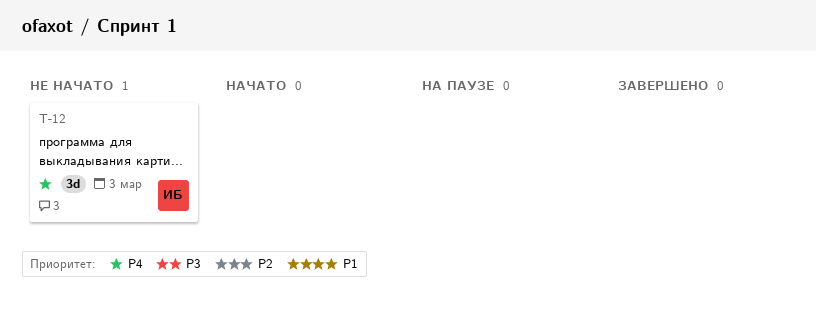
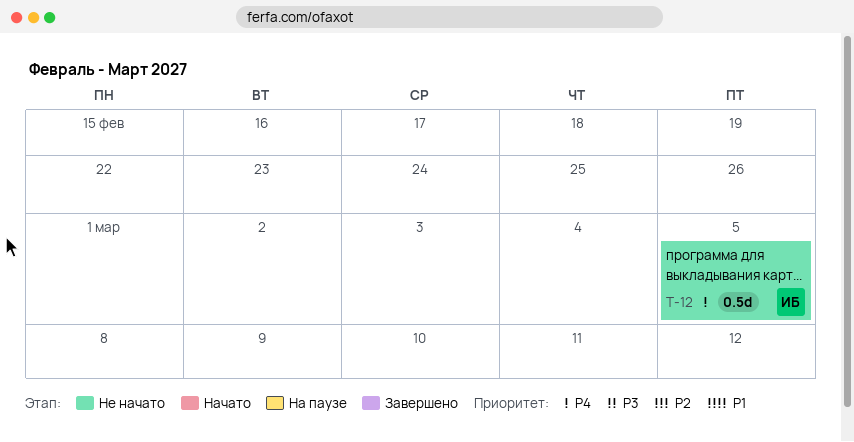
T-12, estimate: 3d -> 0.5d
T-12, due: Mar 3 -> Mar 5

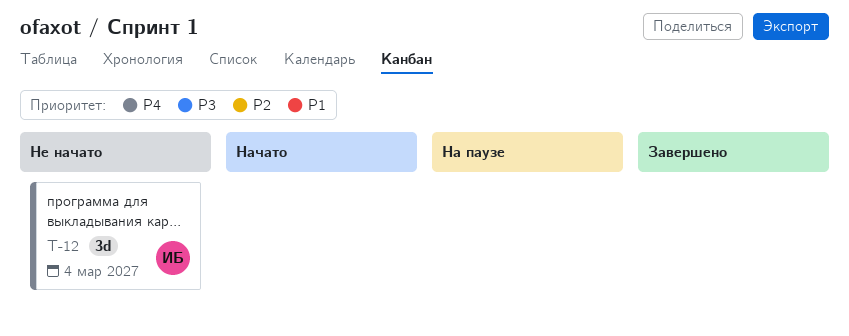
T-12, estimate: 0.5d -> 3d
T-12, due: Mar 5 -> Mar 4

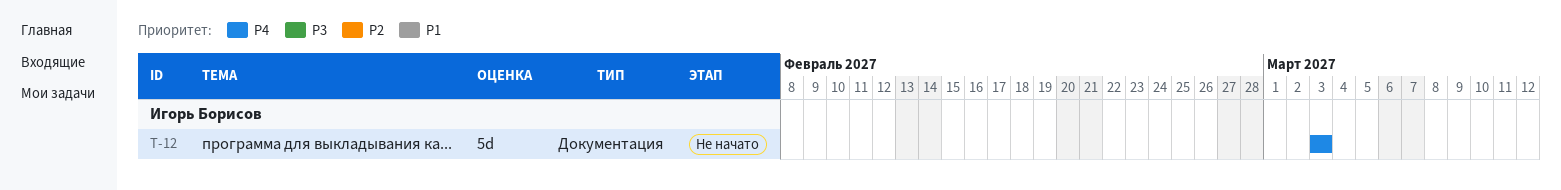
T-12, estimate: 3d -> 5d
T-12, due: Mar 4 -> Mar 3

